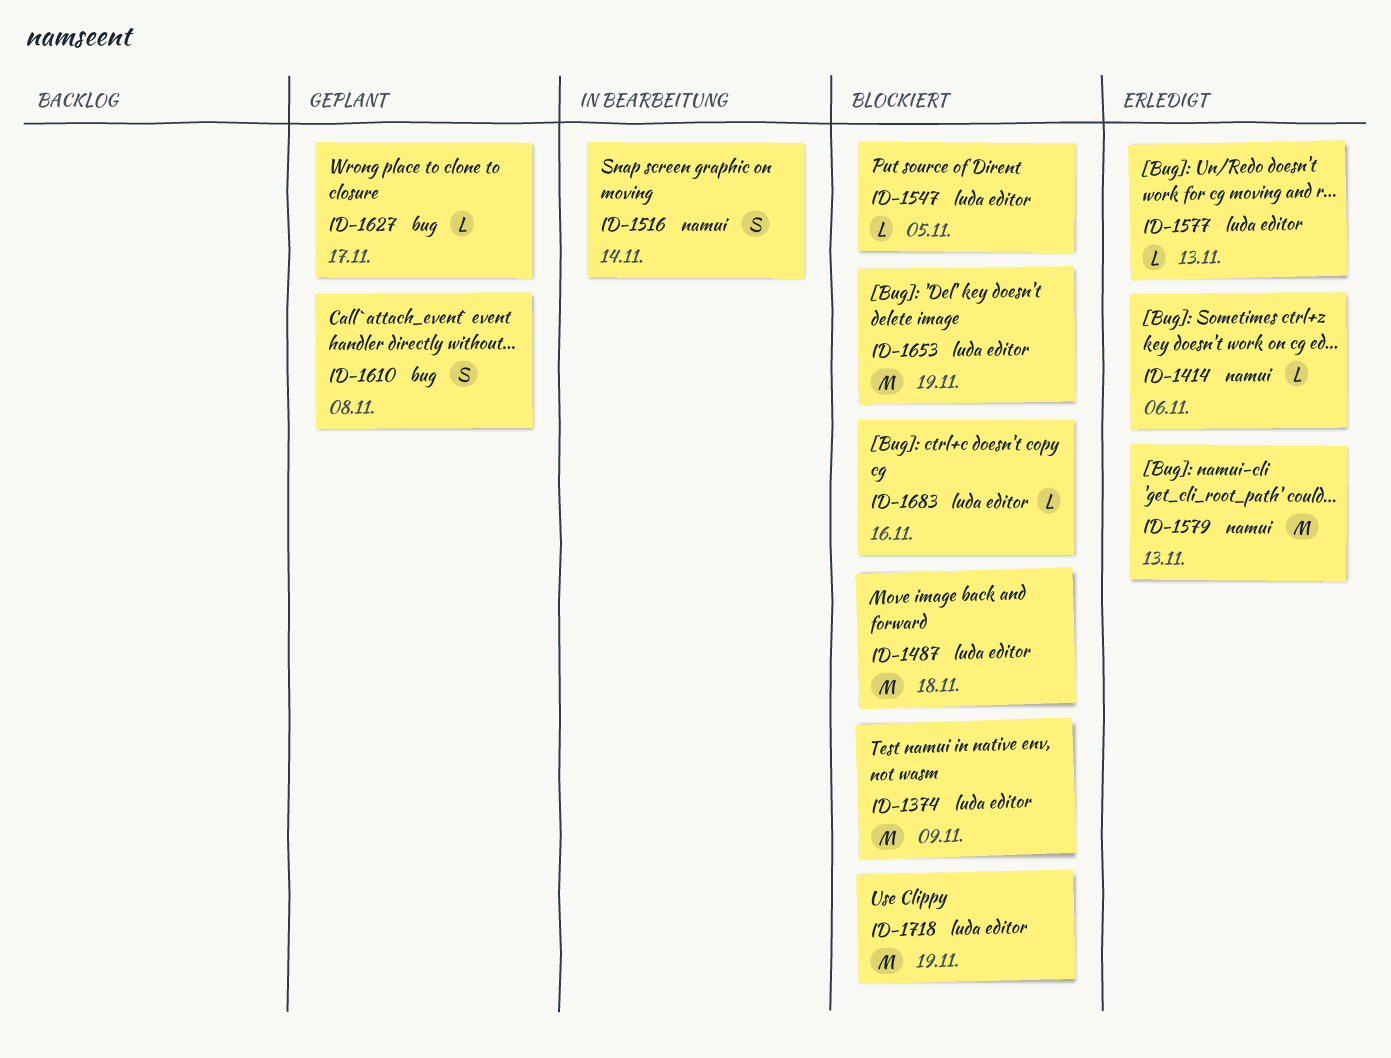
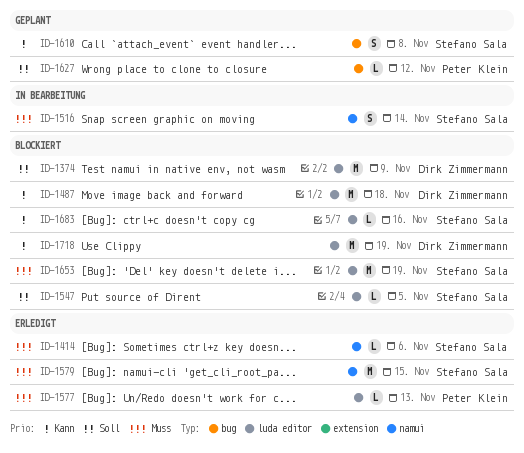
ID-1579, due: Nov 13 -> Nov 15
ID-1627, due: Nov 17 -> Nov 12

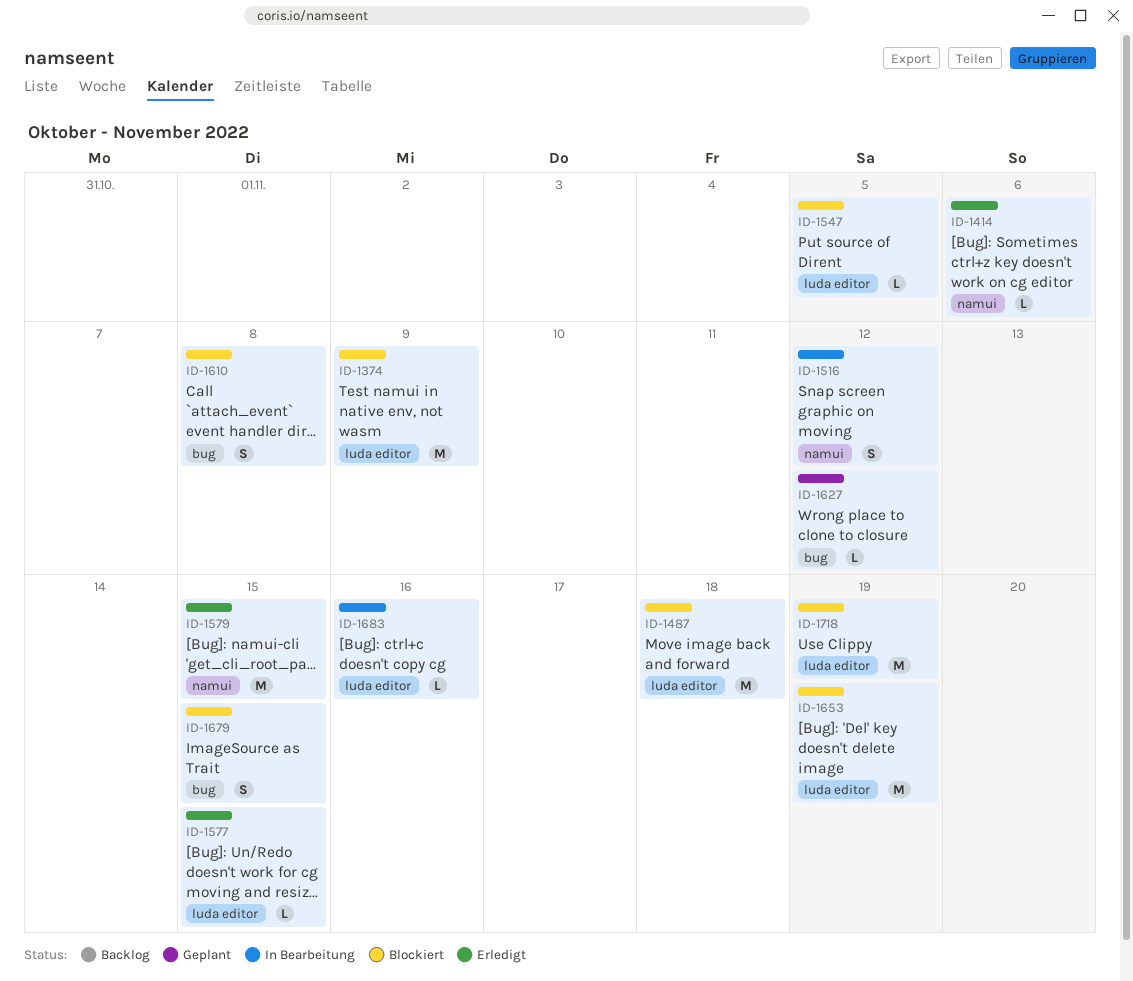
ID-1516, due: Nov 14 -> Nov 12
ID-1577, due: Nov 13 -> Nov 15
ID-1610, status: Geplant -> Blockiert
ID-1679: none -> present
ID-1683, status: Blockiert -> In Bearbeitung

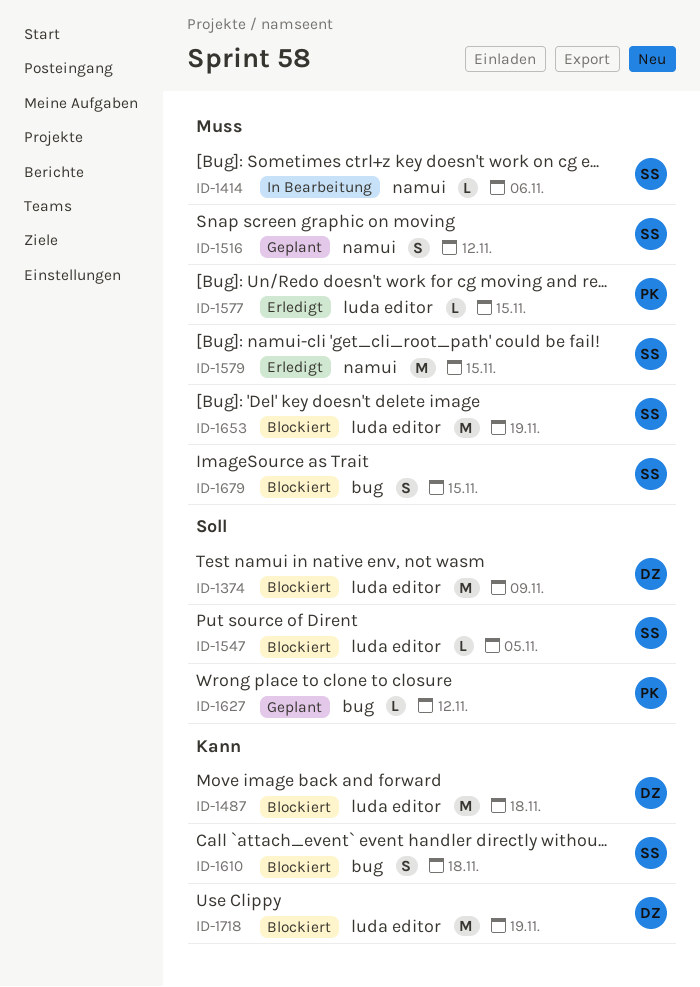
ID-1414, status: Erledigt -> In Bearbeitung
ID-1516, status: In Bearbeitung -> Geplant
ID-1610, due: Nov 8 -> Nov 18
ID-1683: present -> none

